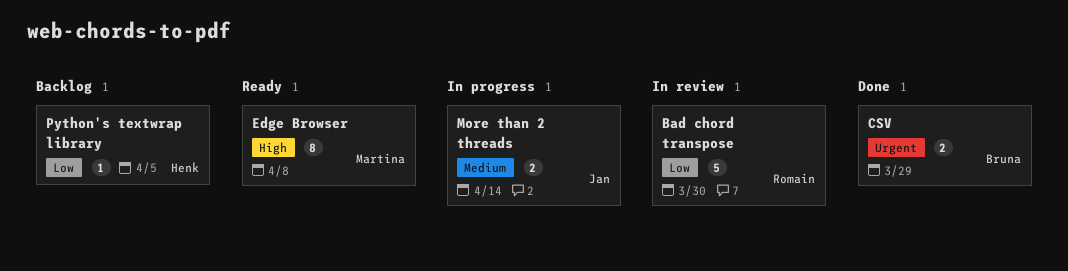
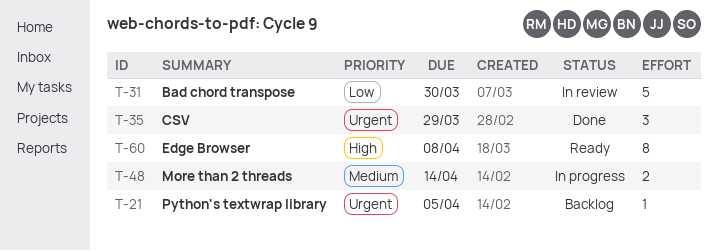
CSV, estimate: 2 -> 3
Python's textwrap library, priority: Low -> Urgent

